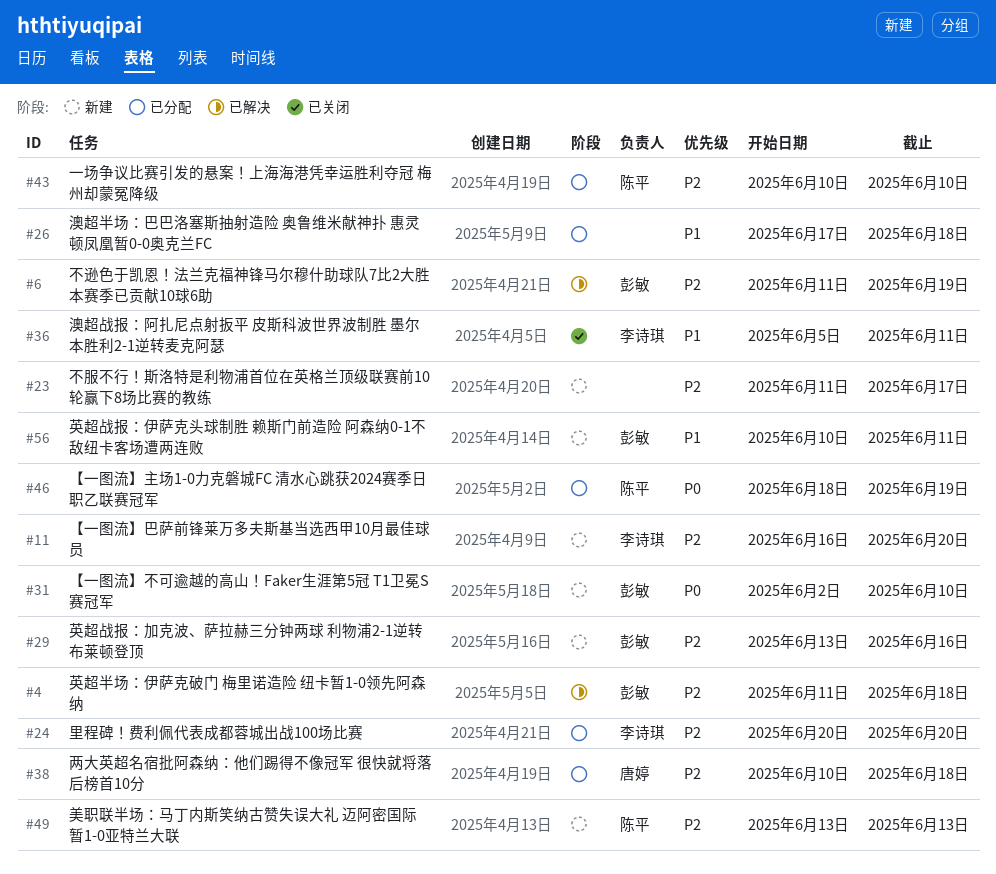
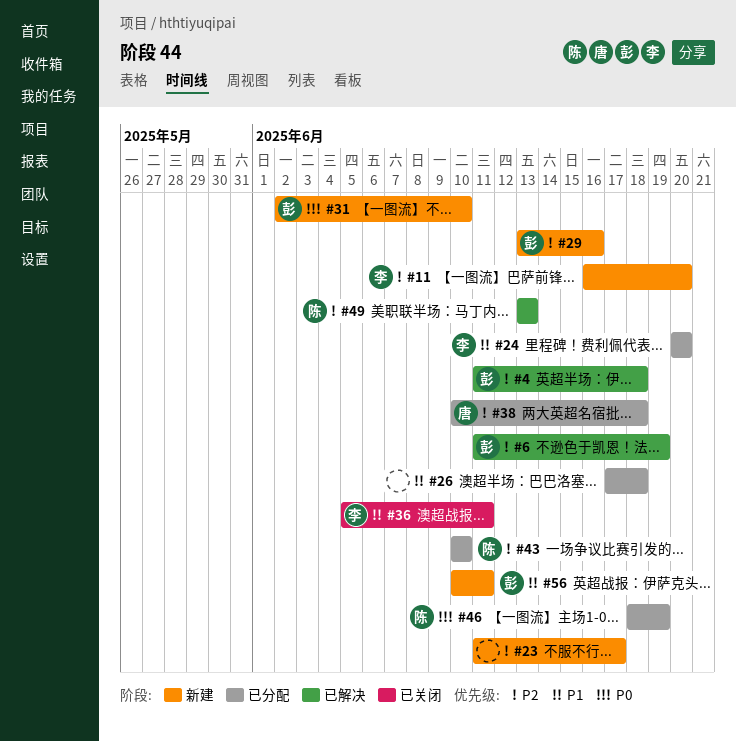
#24, priority: P2 -> P1
#49, status: 新建 -> 已解决

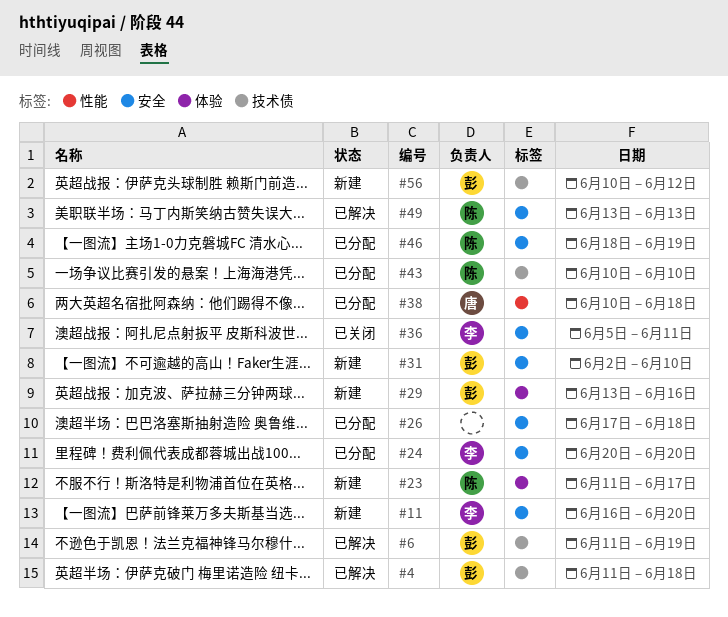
#23, owner: none -> 陈
#56, due: Jun 11 -> Jun 12

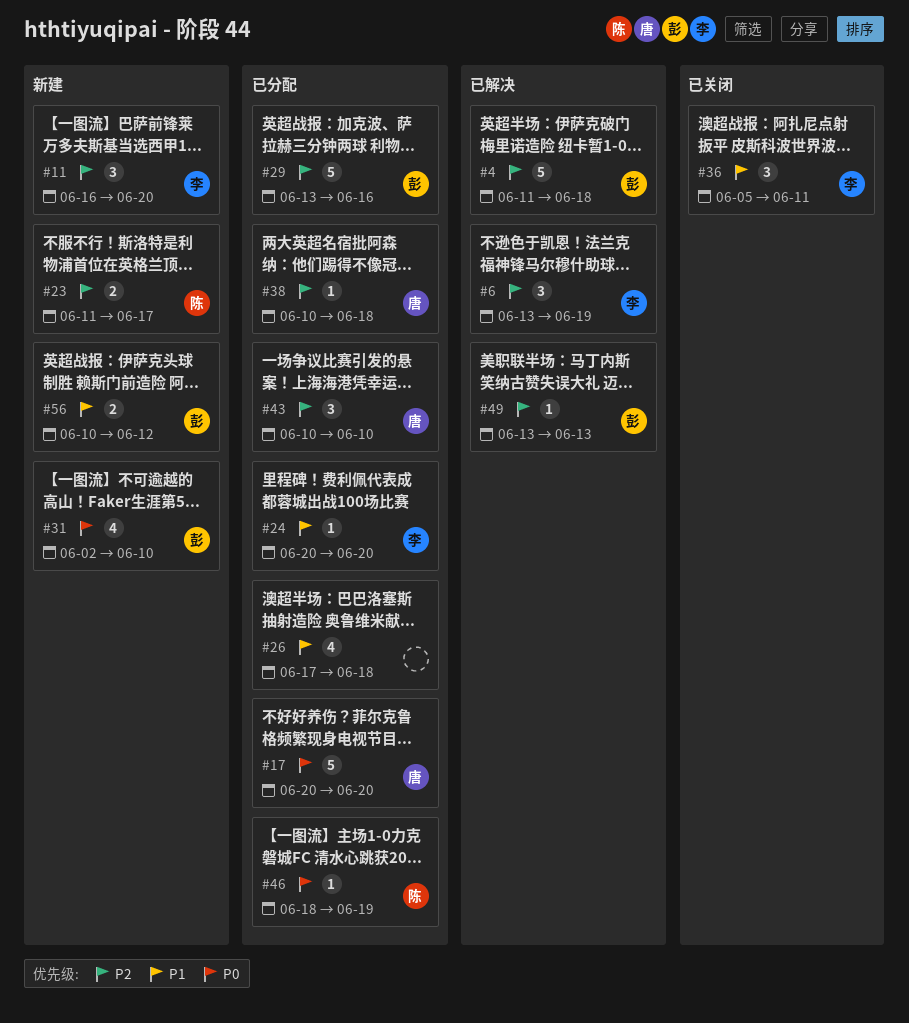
#6, owner: 彭 -> 李
#6, start: Jun 11 -> Jun 13
#17: none -> present
#29, status: 新建 -> 已分配
#43, owner: 陈 -> 唐
#49, owner: 陈 -> 彭

